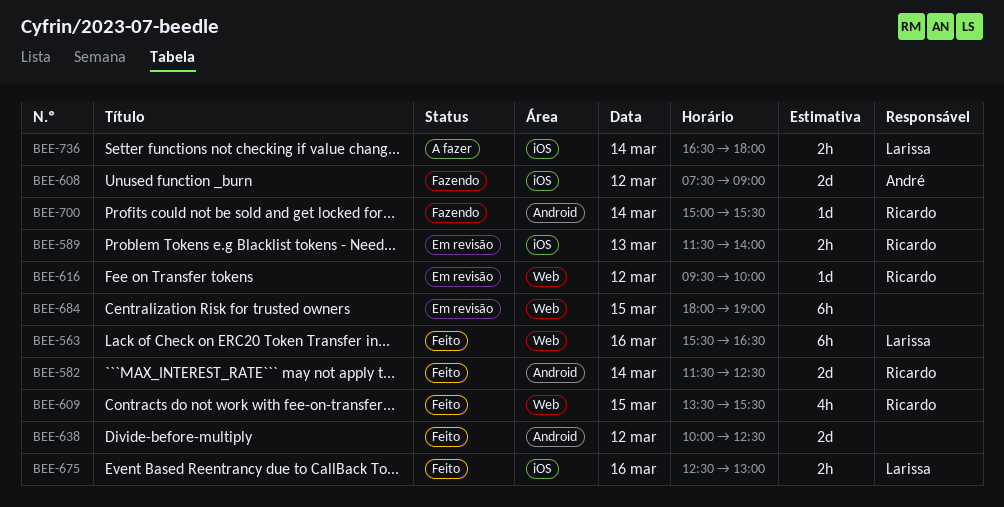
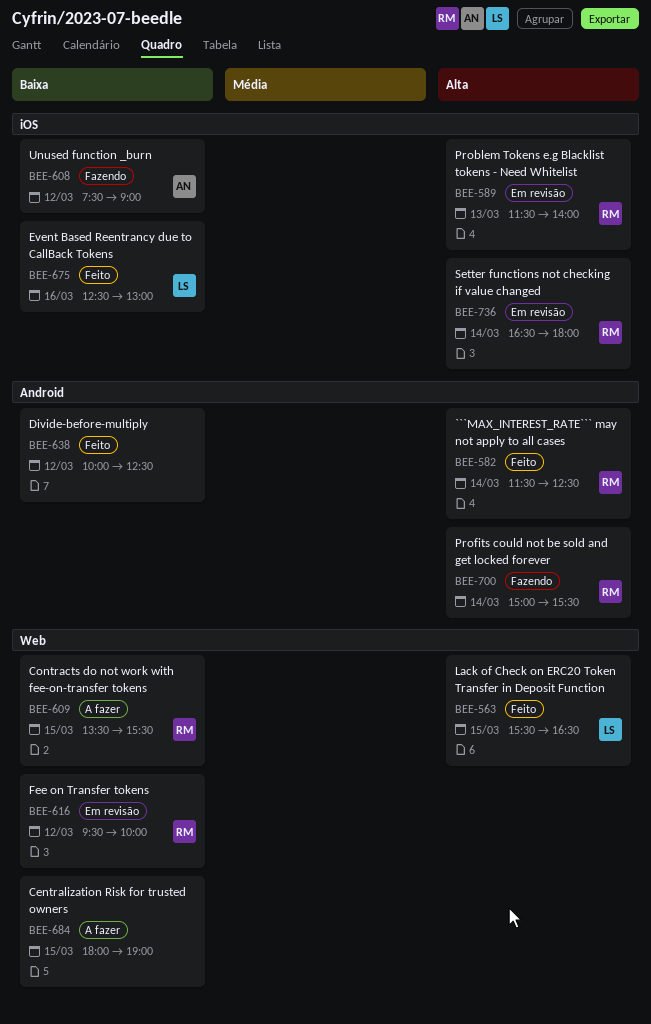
BEE-563, day: Mar 16 -> Mar 15
BEE-609, status: Feito -> A fazer
BEE-684, status: Em revisão -> A fazer
BEE-736, status: A fazer -> Em revisão
BEE-736, owner: Larissa -> Ricardo

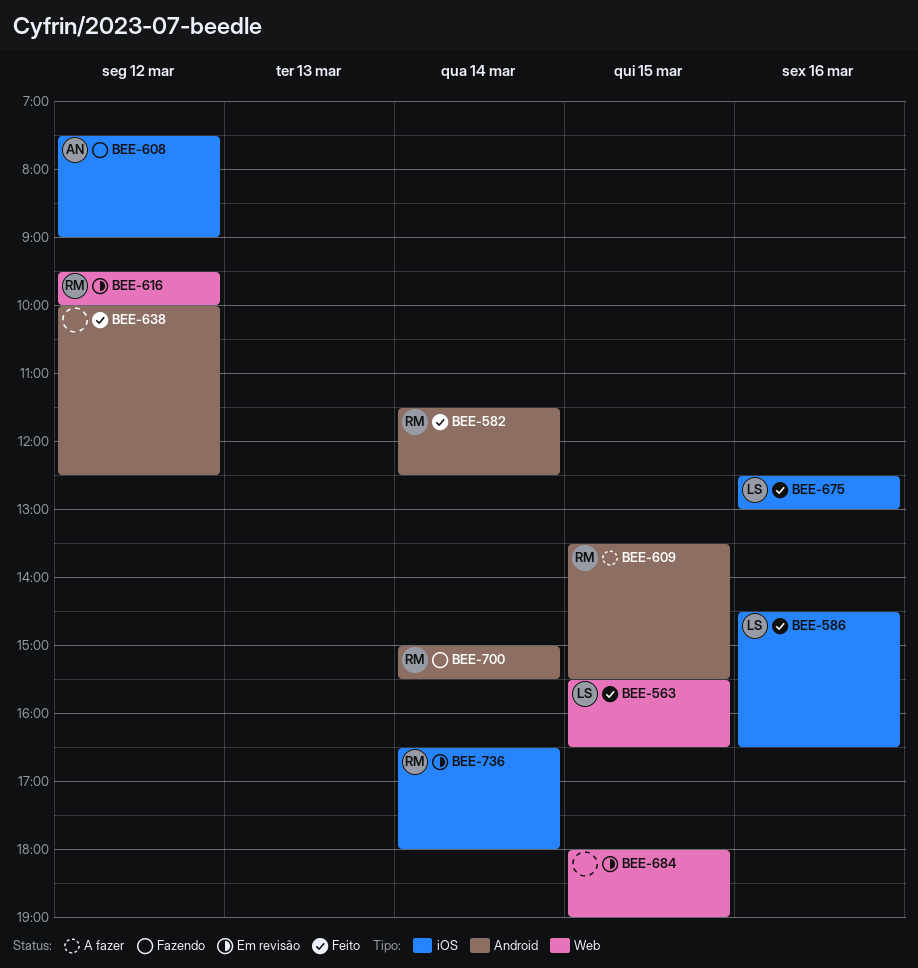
BEE-586: none -> present
BEE-589: present -> none
BEE-609, label: Web -> Android
BEE-684, status: A fazer -> Em revisão

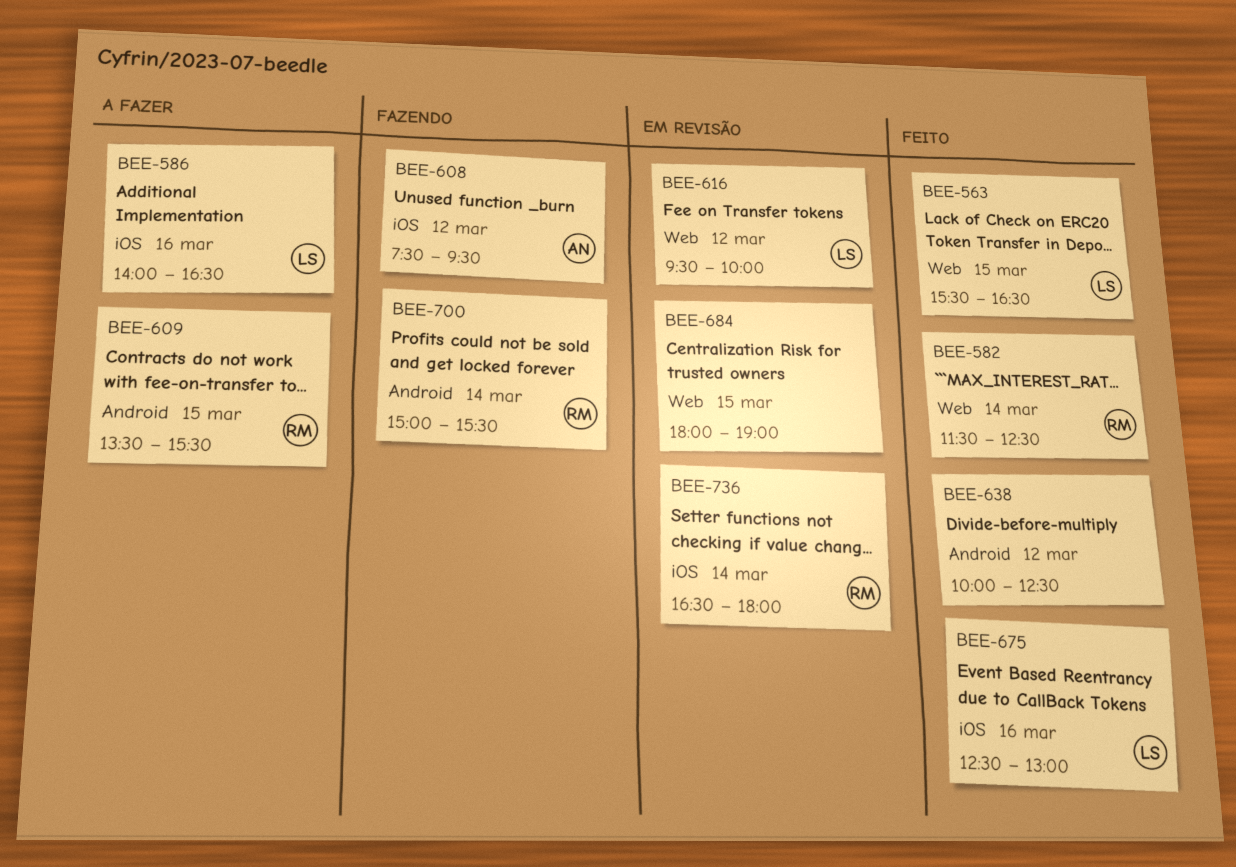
BEE-582, label: Android -> Web
BEE-586, status: Feito -> A fazer
BEE-586, begins: 14:30 -> 14:00
BEE-608, ends: 09:00 -> 09:30
BEE-616, owner: RM -> LS

